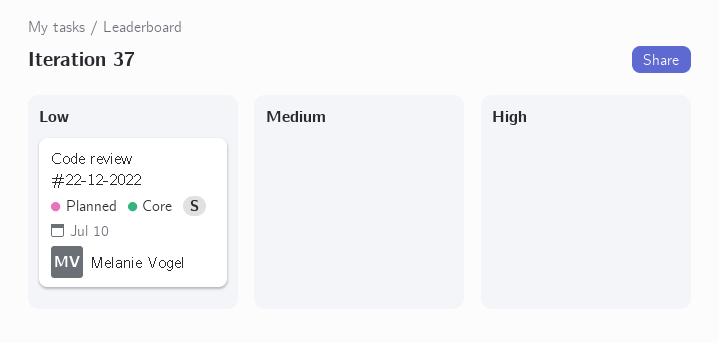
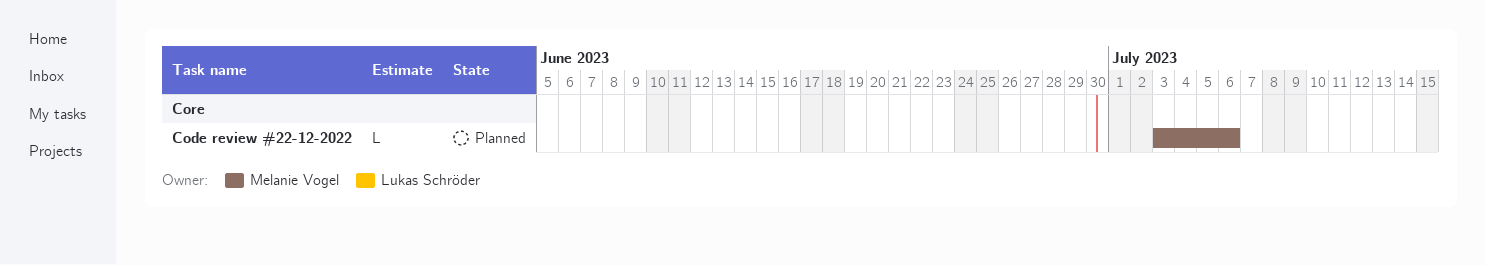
Code review #22-12-2022, estimate: S -> L
Code review #22-12-2022, due: Jul 10 -> Jul 6

